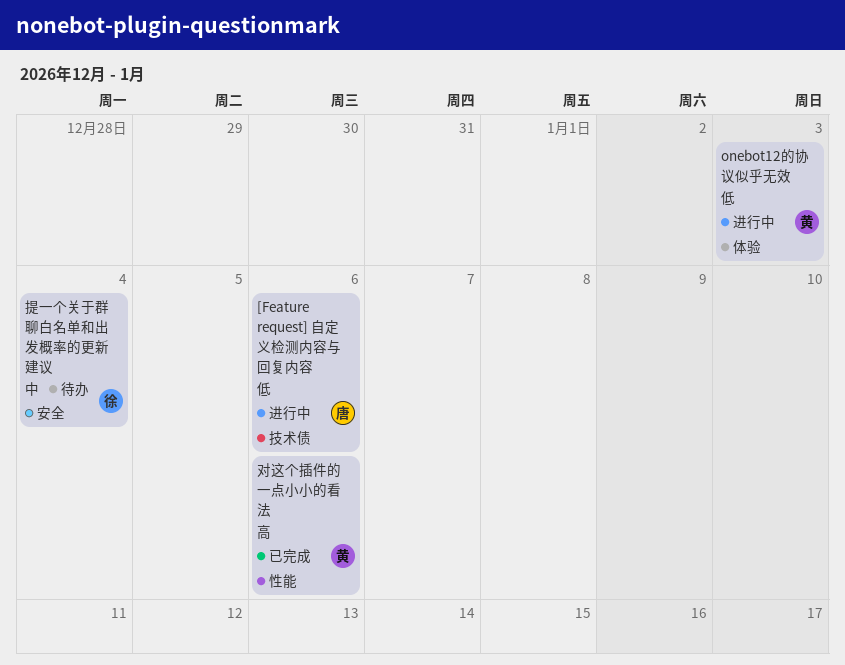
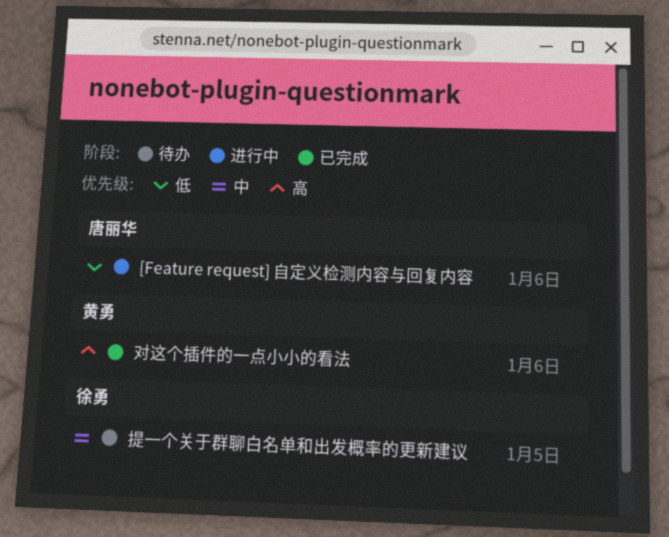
onebot12的协议似乎无效: present -> none
提一个关于群聊白名单和出发概率的更新建议, due: Jan 4 -> Jan 5

